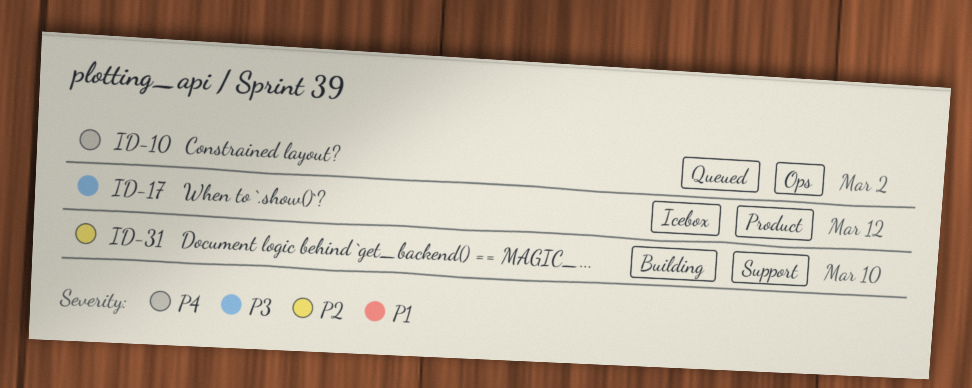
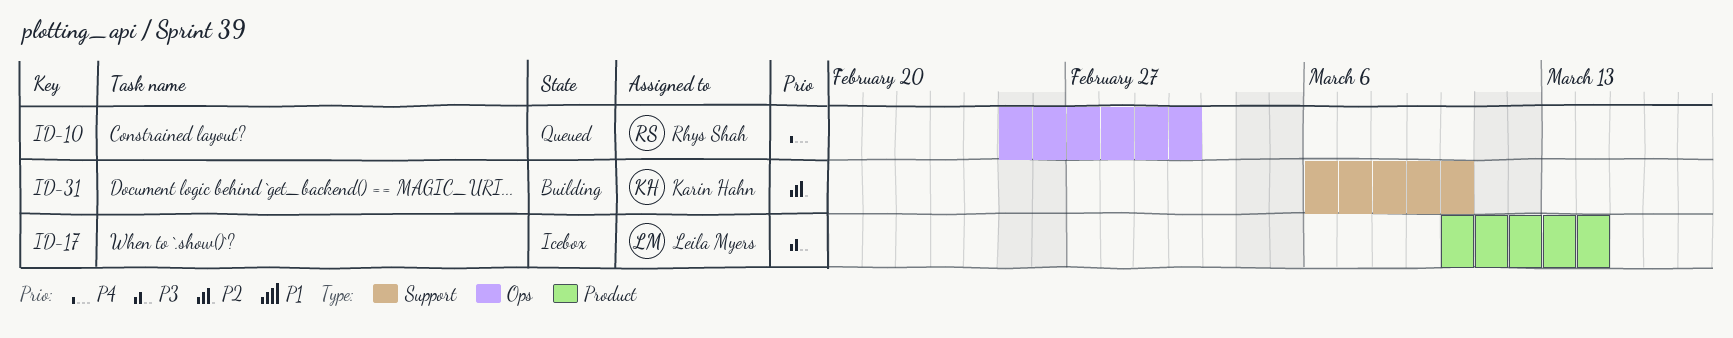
ID-17, due: Mar 12 -> Mar 14

